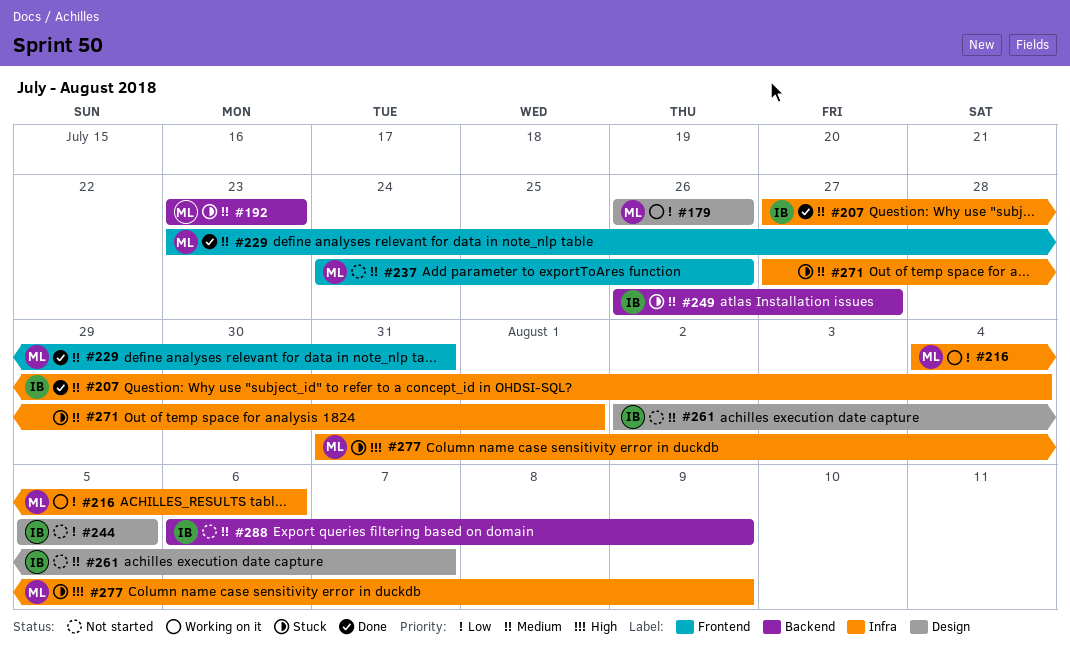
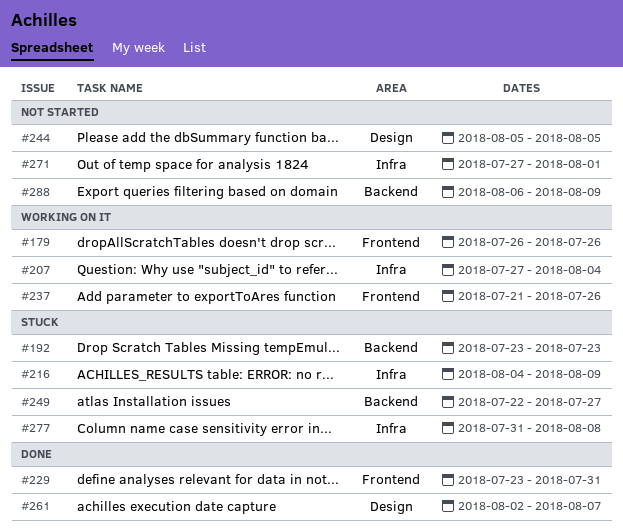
#179, label: Design -> Frontend
#207, status: Done -> Working on it
#216, status: Working on it -> Stuck
#216, due: Aug 6 -> Aug 9
#237, status: Not started -> Working on it
#237, start: Jul 24 -> Jul 21
#249, start: Jul 26 -> Jul 22
#261, status: Not started -> Done
#271, status: Stuck -> Not started
#277, due: Aug 9 -> Aug 8

